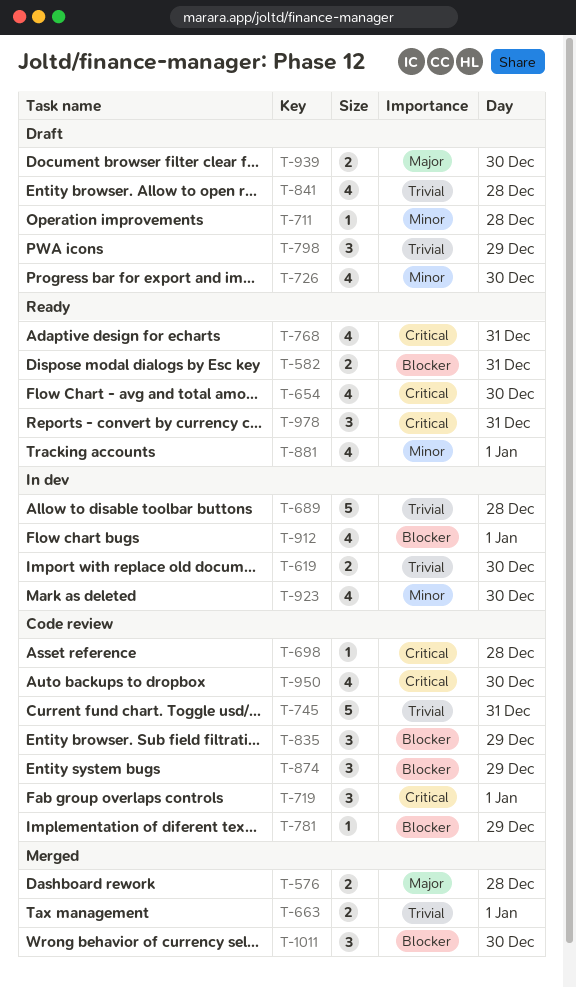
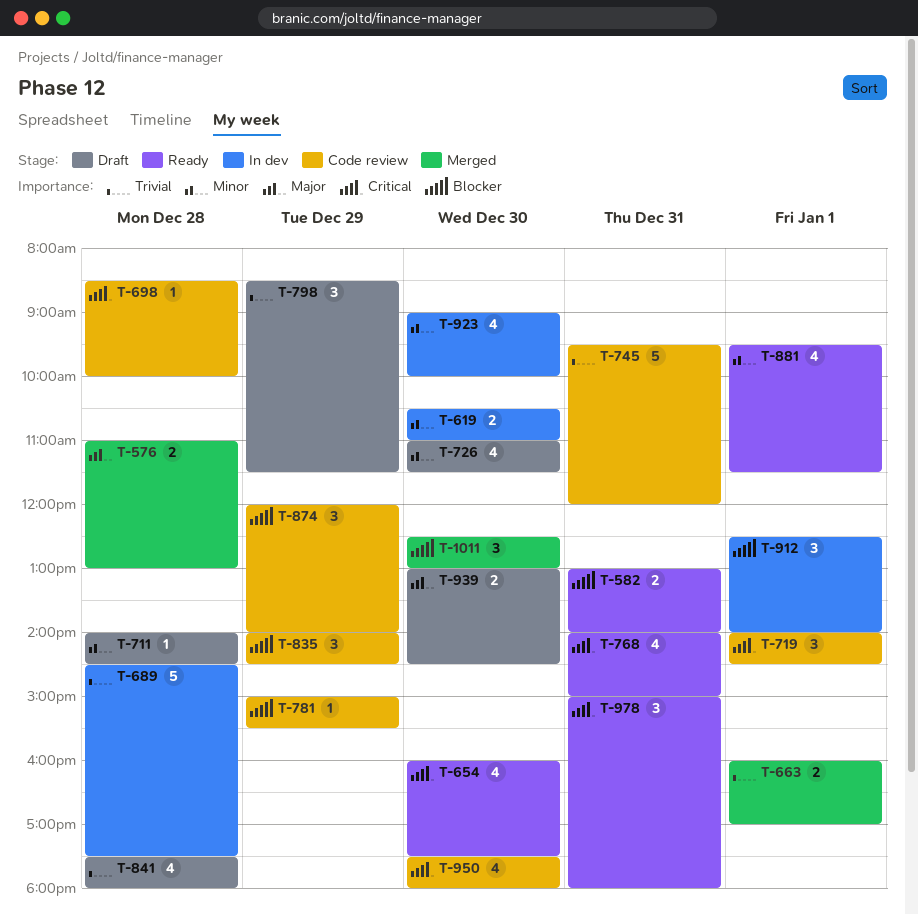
T-619, priority: Trivial -> Minor
T-912, estimate: 4 -> 3

